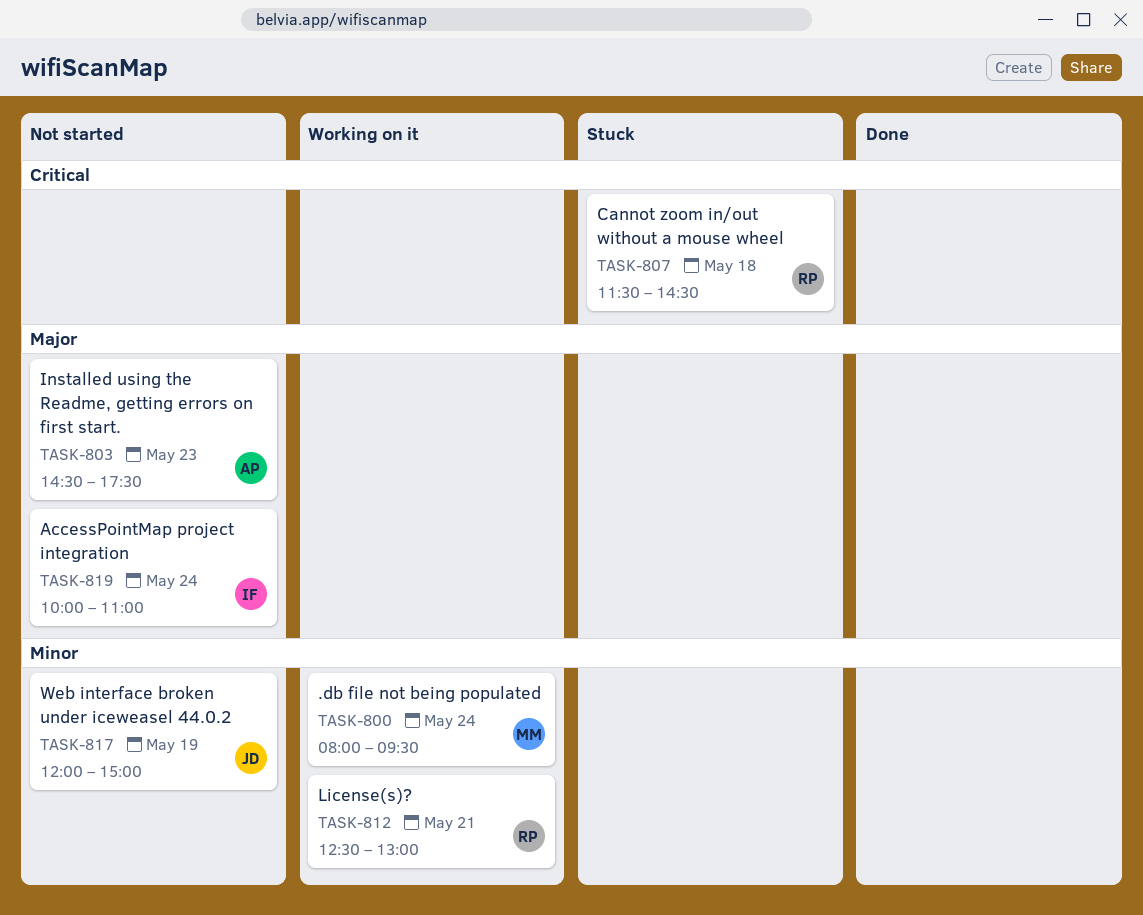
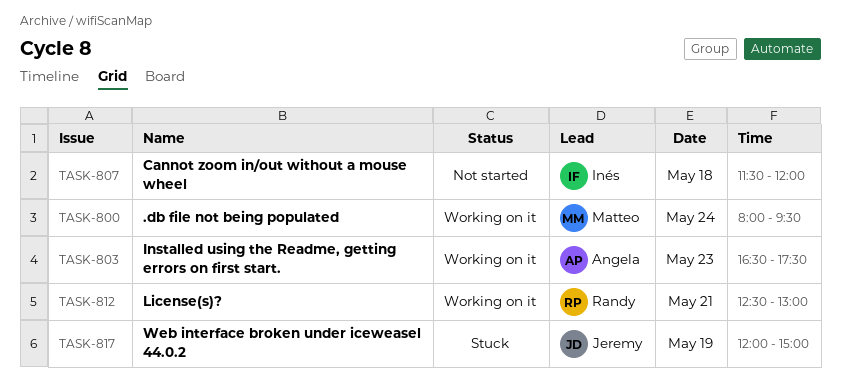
TASK-803, status: Not started -> Working on it
TASK-803, begins: 14:30 -> 16:30
TASK-807, status: Stuck -> Not started
TASK-807, owner: Randy -> Inés
TASK-807, ends: 14:30 -> 12:00
TASK-817, status: Not started -> Stuck
TASK-819: present -> none

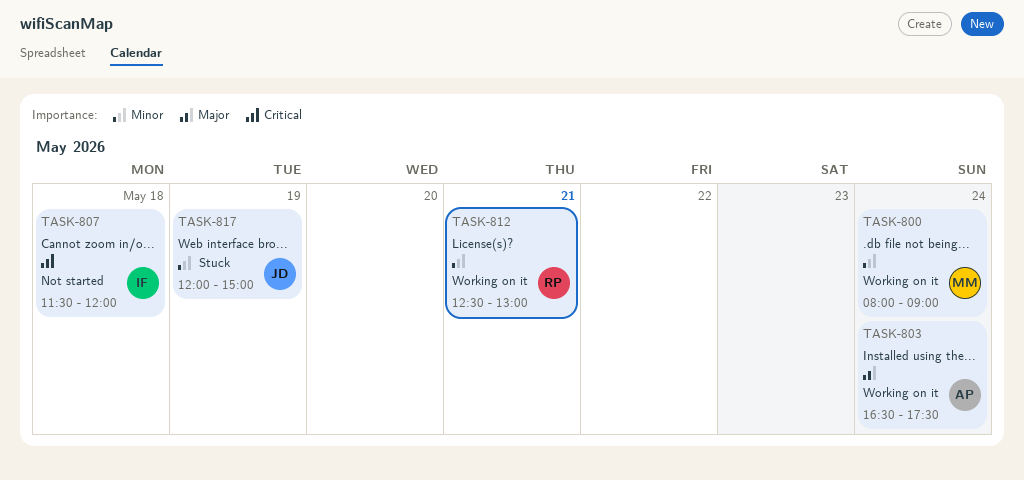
TASK-800, ends: 09:30 -> 09:00
TASK-803, day: May 23 -> May 24

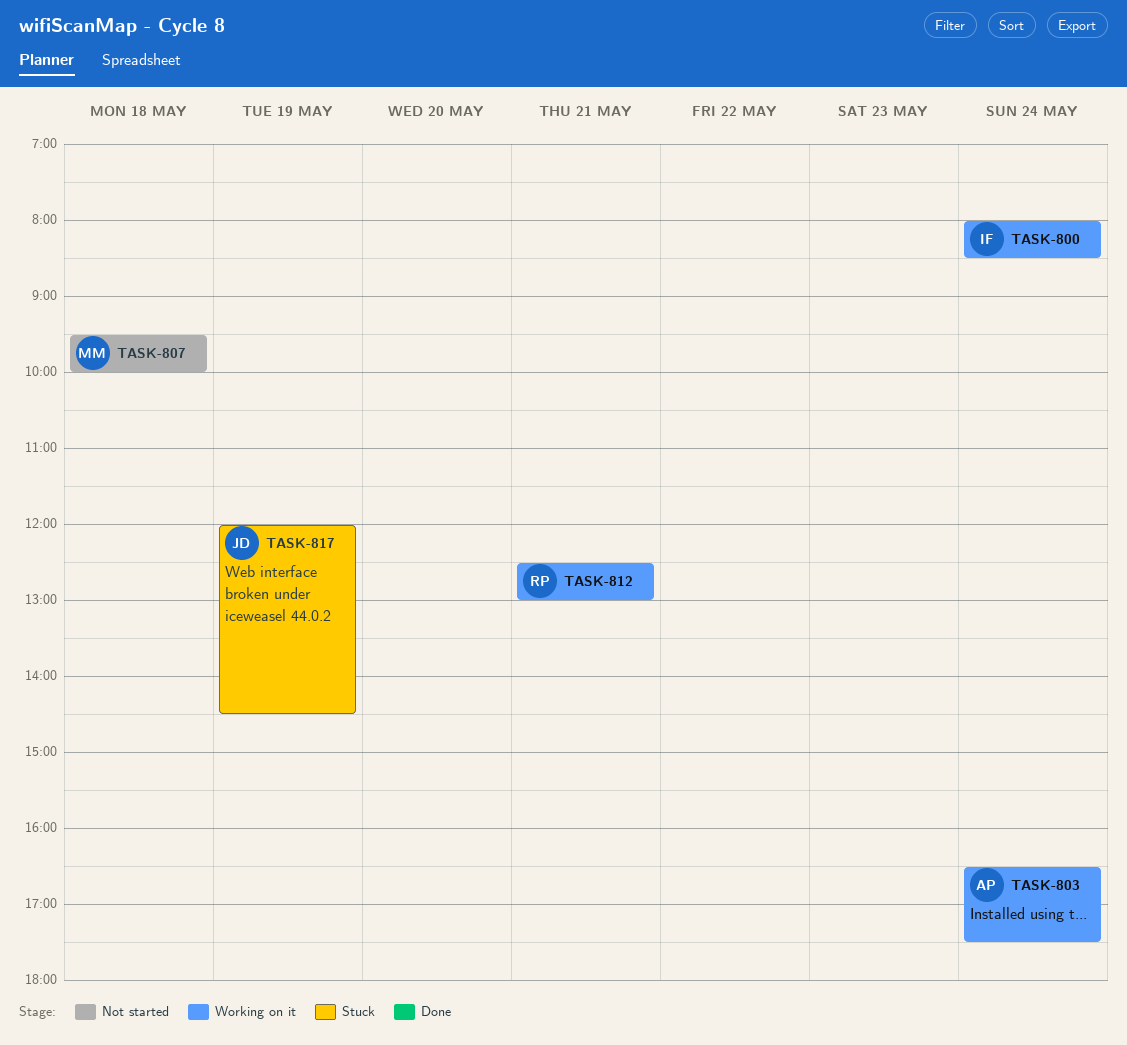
TASK-800, owner: MM -> IF
TASK-800, ends: 09:00 -> 08:30
TASK-807, owner: IF -> MM
TASK-807, begins: 11:30 -> 09:30
TASK-807, ends: 12:00 -> 10:00
TASK-817, ends: 15:00 -> 14:30

